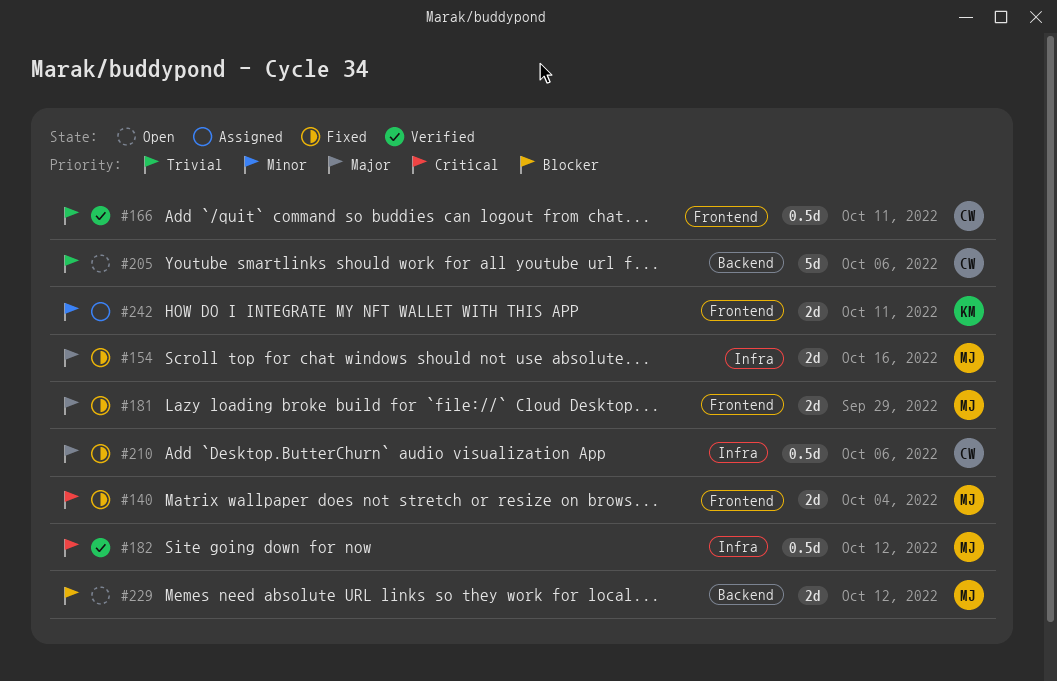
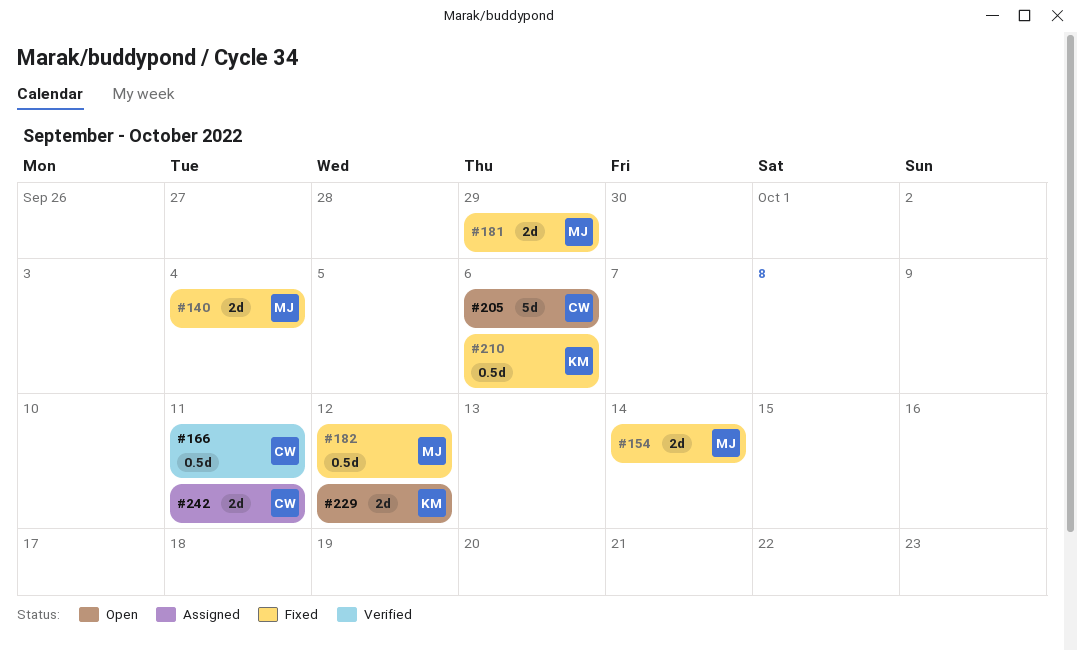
#154, due: Oct 16 -> Oct 14
#182, status: Verified -> Fixed
#210, owner: CW -> KM
#229, owner: MJ -> KM
#242, owner: KM -> CW

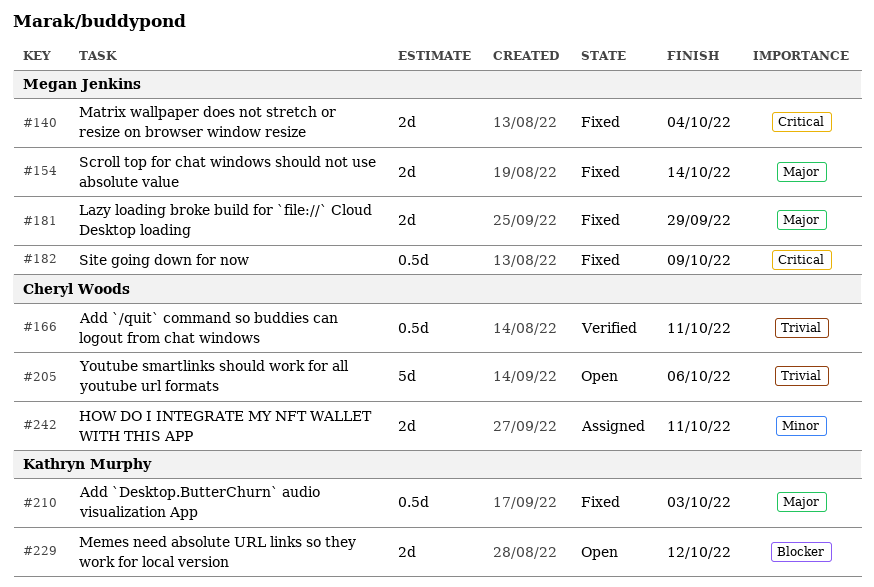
#182, due: Oct 12 -> Oct 9
#210, due: Oct 6 -> Oct 3

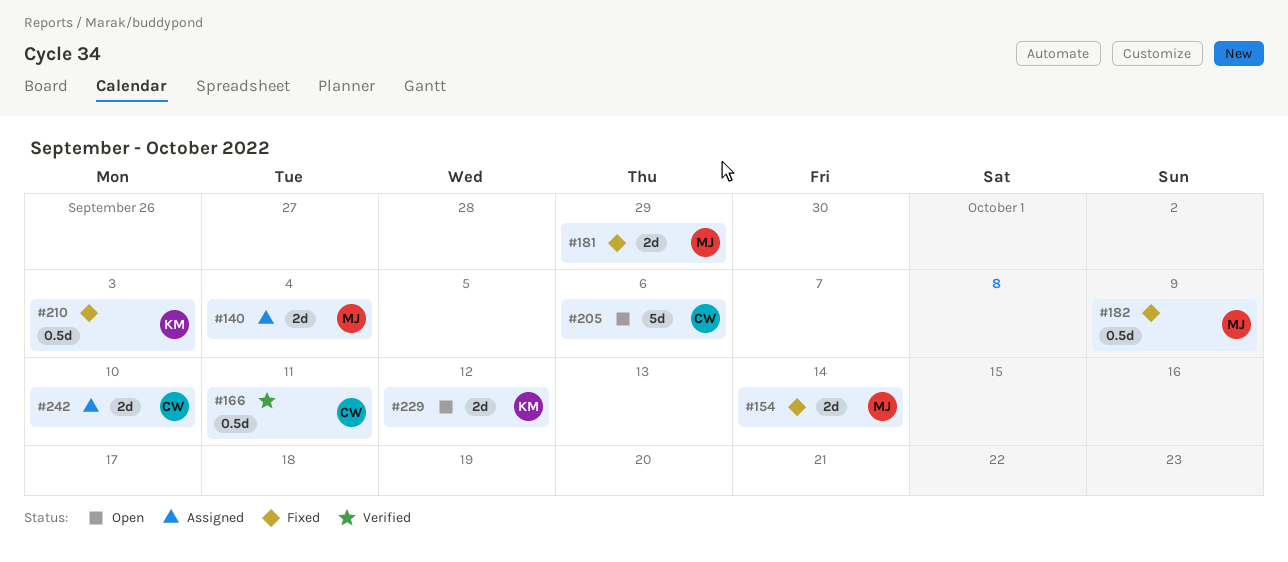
#140, status: Fixed -> Assigned
#242, due: Oct 11 -> Oct 10

